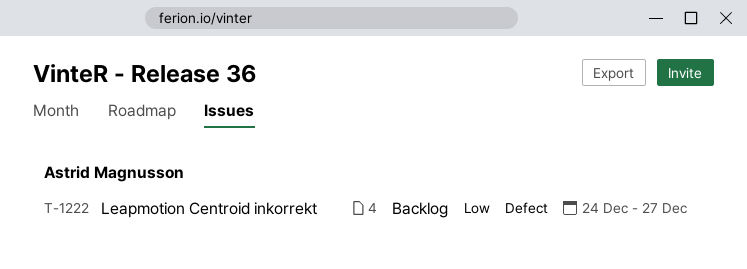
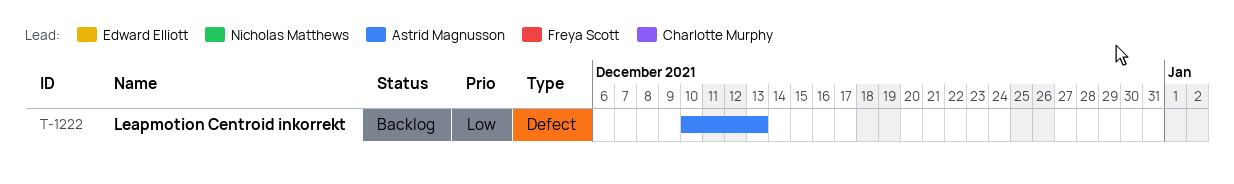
T-1222, start: Dec 24 -> Dec 10
T-1222, due: Dec 27 -> Dec 13

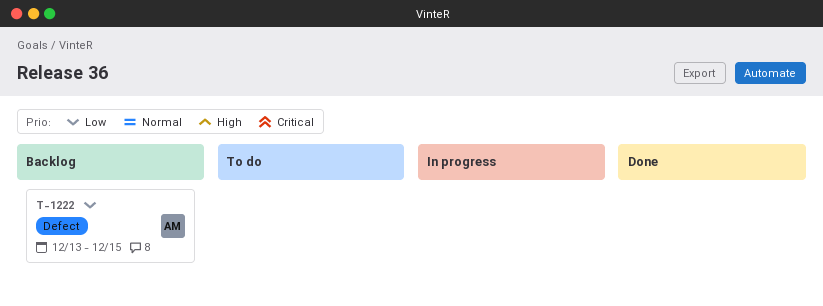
T-1222, start: Dec 10 -> Dec 13
T-1222, due: Dec 13 -> Dec 15

